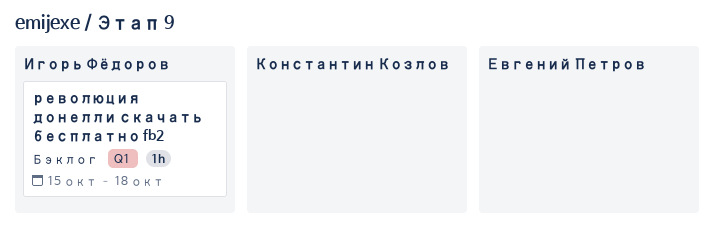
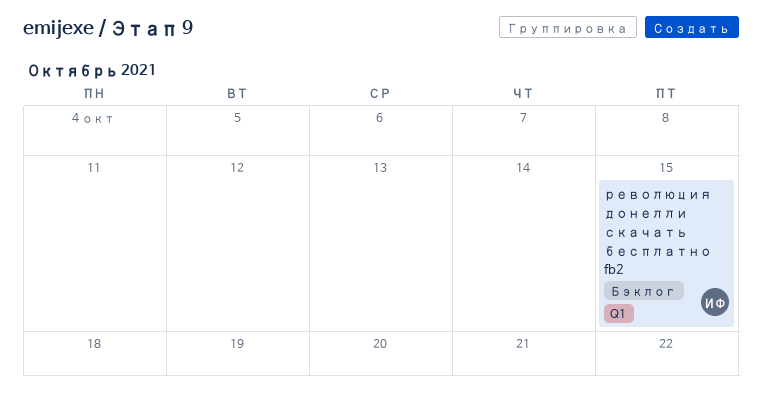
революция донелли скачать бесплатно fb2, due: Oct 18 -> Oct 15

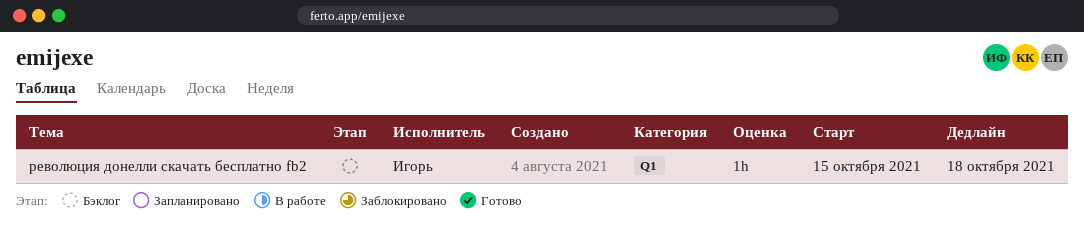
революция донелли скачать бесплатно fb2, due: Oct 15 -> Oct 18

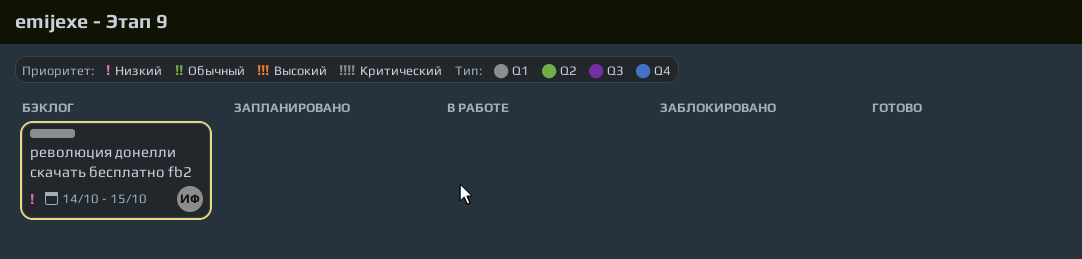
революция донелли скачать бесплатно fb2, start: Oct 15 -> Oct 14
революция донелли скачать бесплатно fb2, due: Oct 18 -> Oct 15

